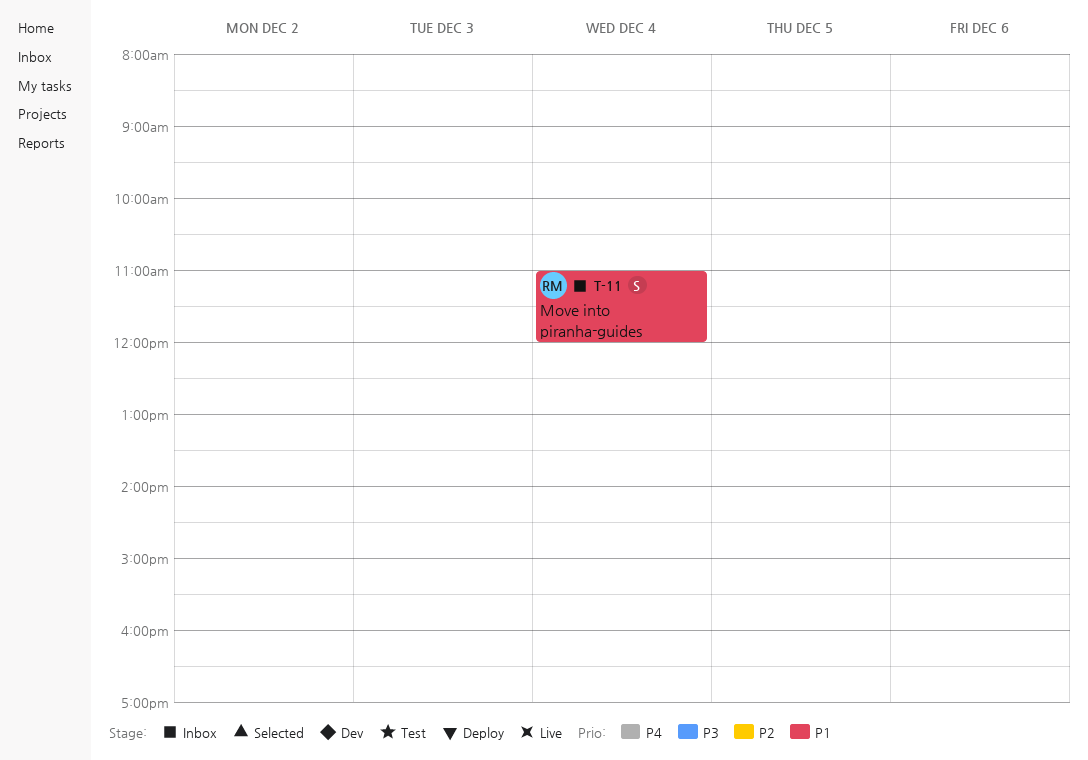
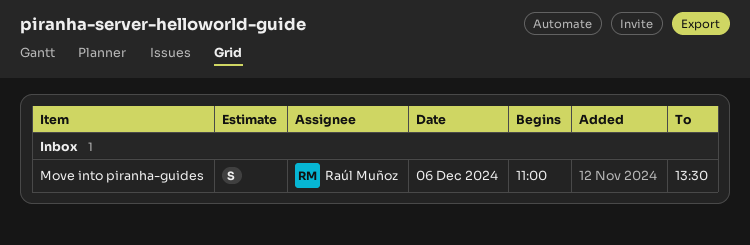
Move into piranha-guides, day: Dec 4 -> Dec 6
Move into piranha-guides, ends: 12:00 -> 13:30

